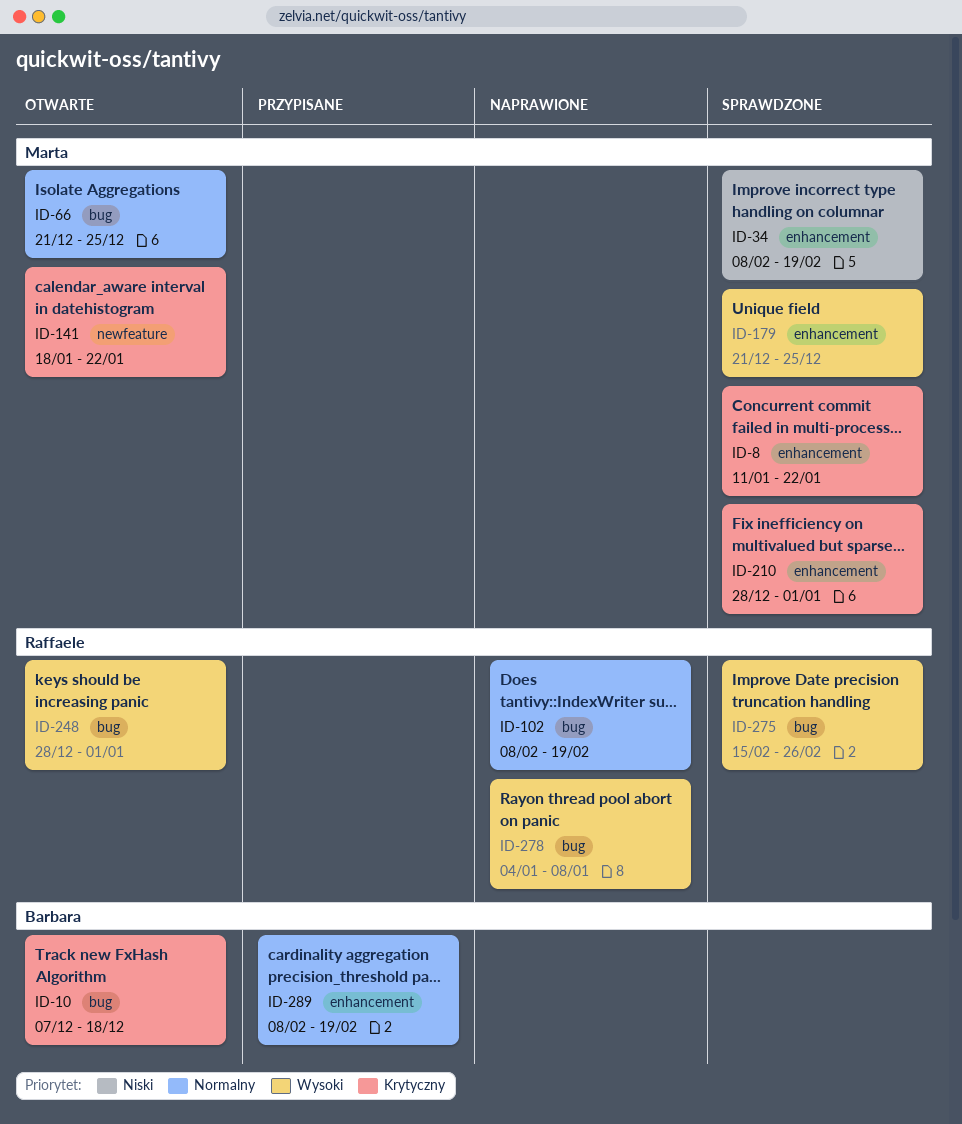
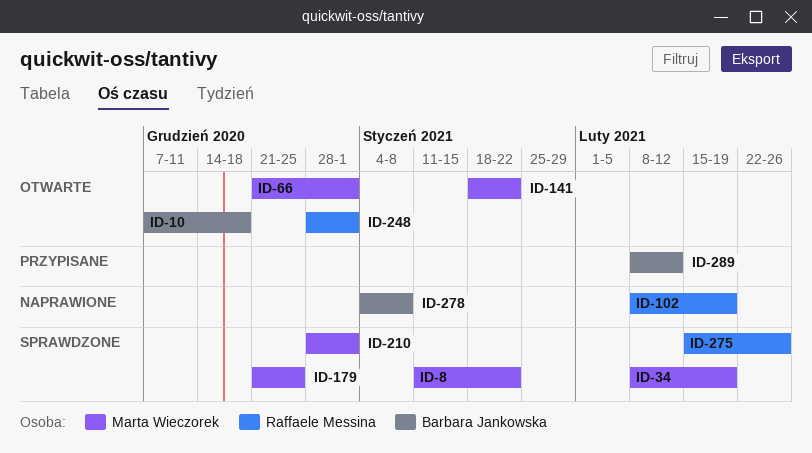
ID-66, due: Dec 25 -> Jan 1
ID-278, owner: Raffaele Messina -> Barbara Jankowska
ID-289, due: Feb 19 -> Feb 12

